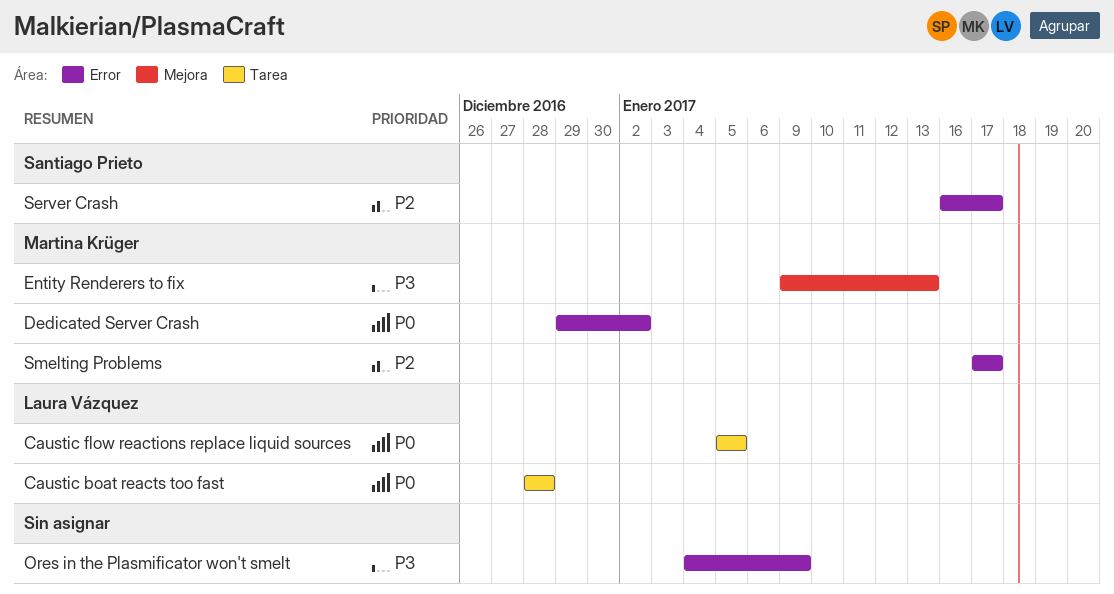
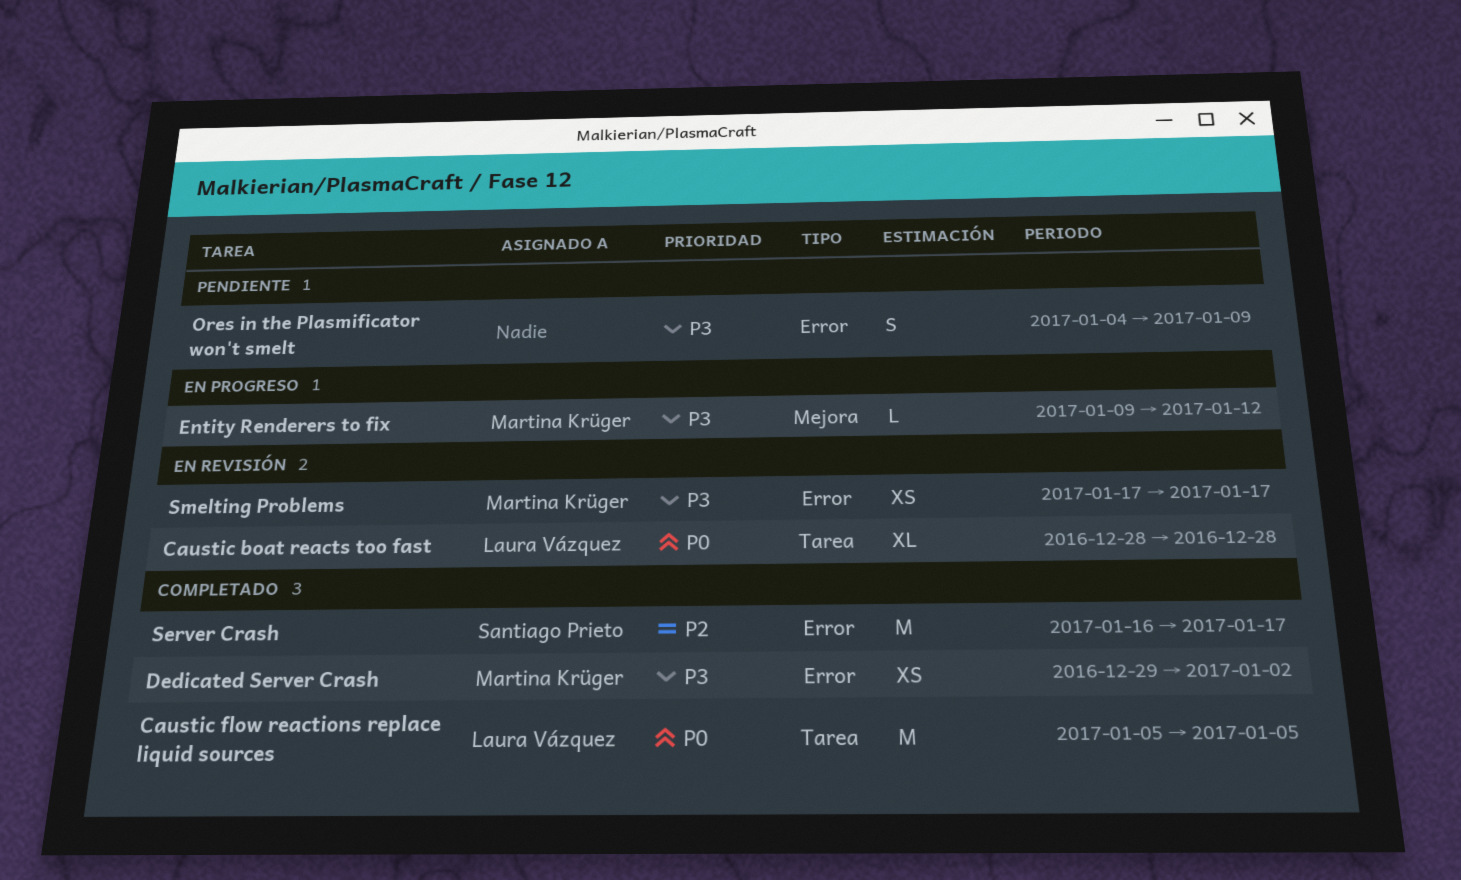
Dedicated Server Crash, priority: P0 -> P3
Entity Renderers to fix, due: Jan 13 -> Jan 12
Smelting Problems, priority: P2 -> P3

